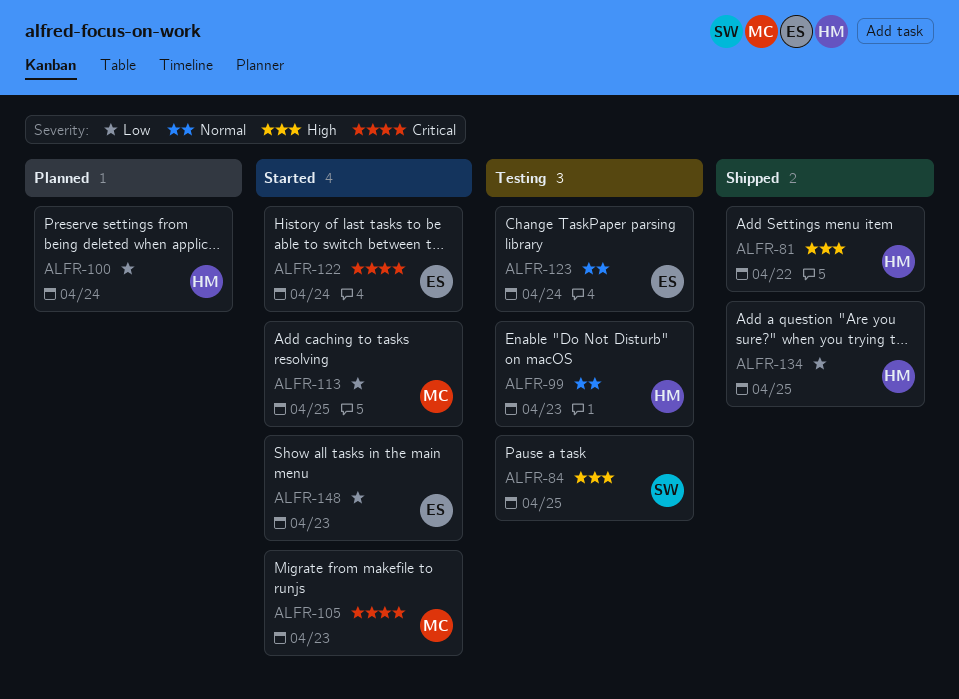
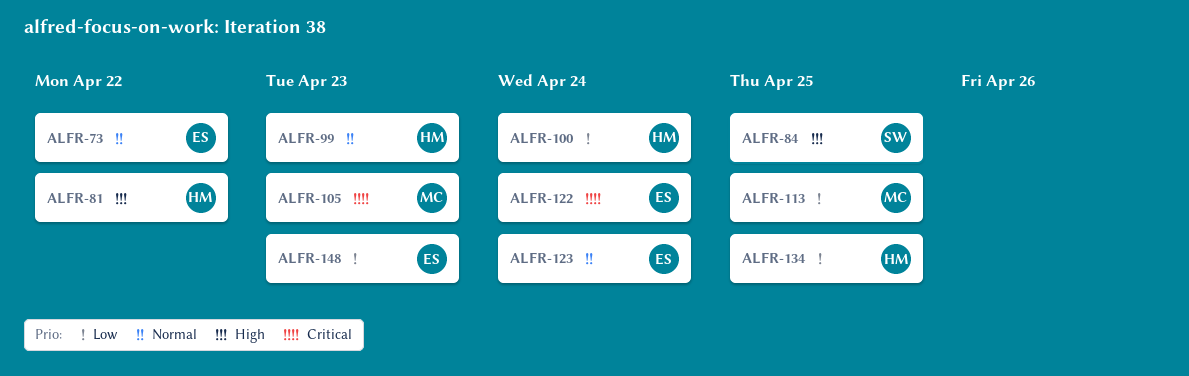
ALFR-73: none -> present

